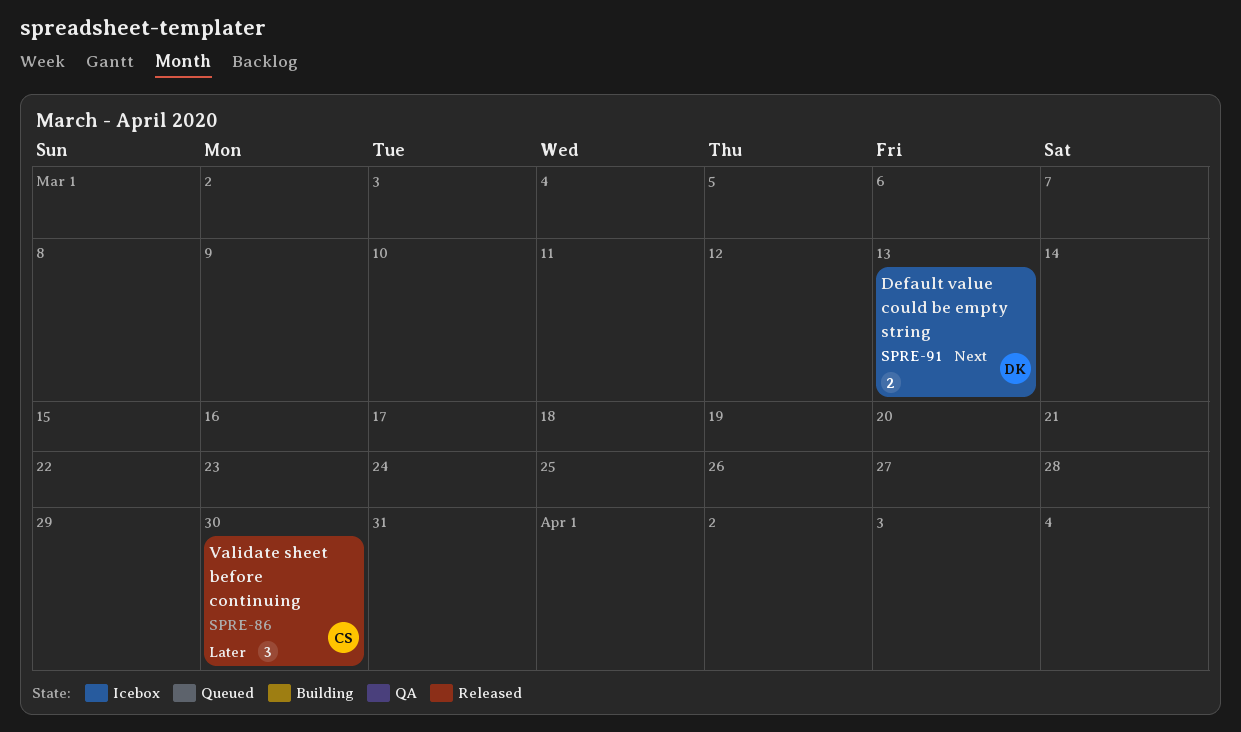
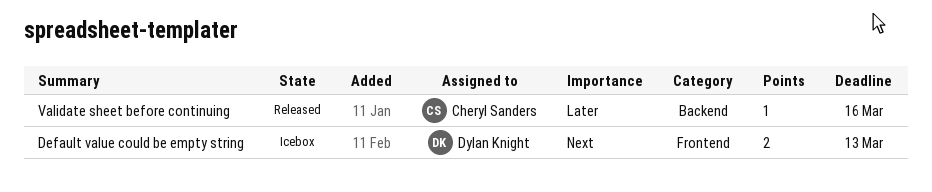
Validate sheet before continuing, estimate: 3 -> 1
Validate sheet before continuing, due: Mar 30 -> Mar 16

